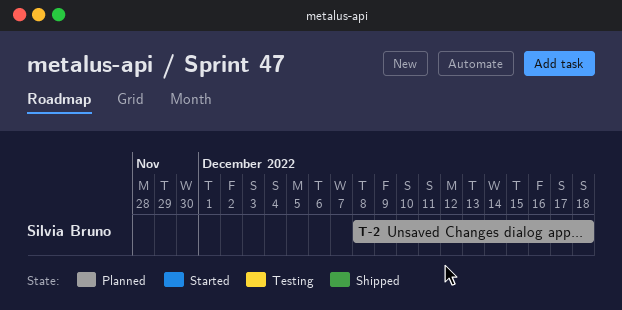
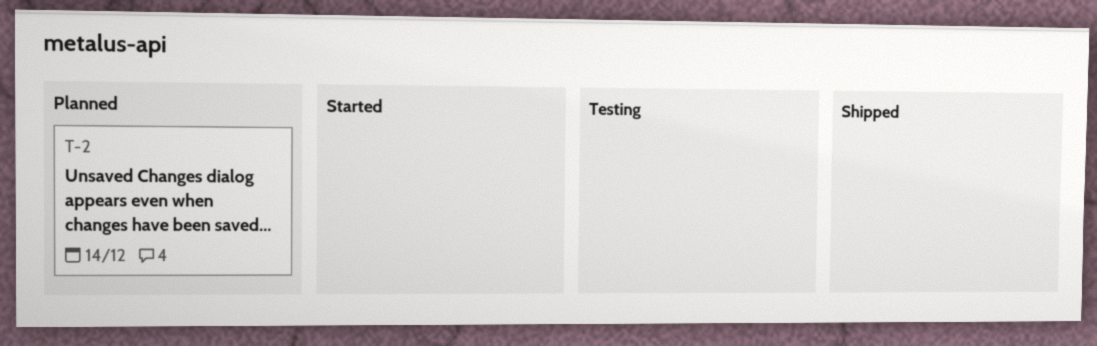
T-2, due: Dec 18 -> Dec 14

